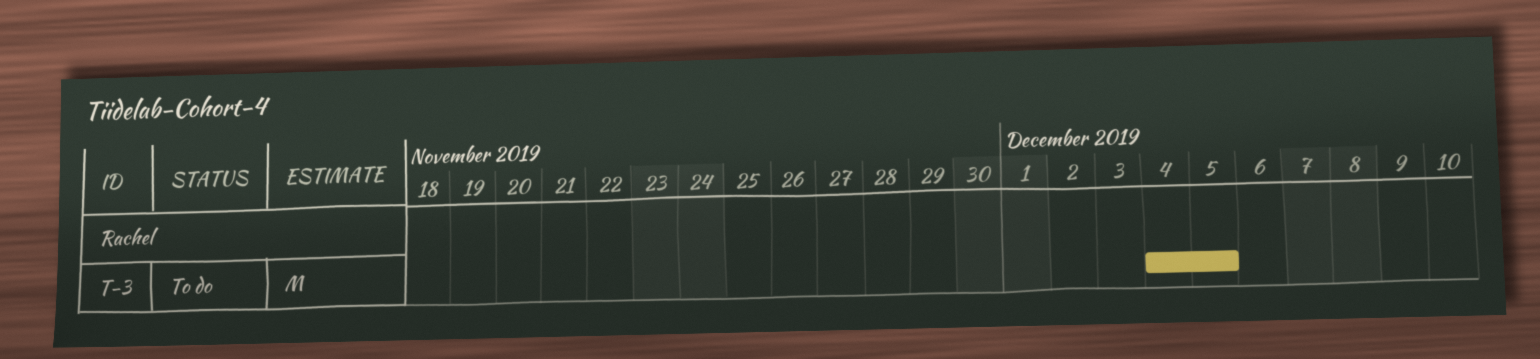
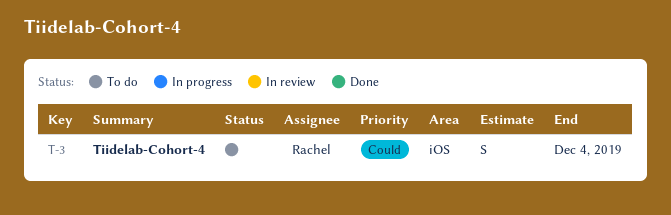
T-3, estimate: M -> S
T-3, due: Dec 5 -> Dec 4

